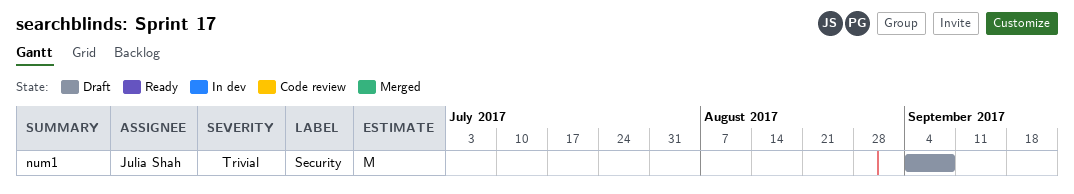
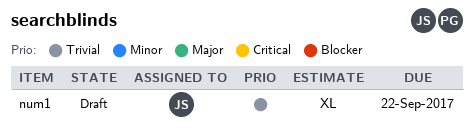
num1, estimate: M -> XL
num1, due: Sep 8 -> Sep 22

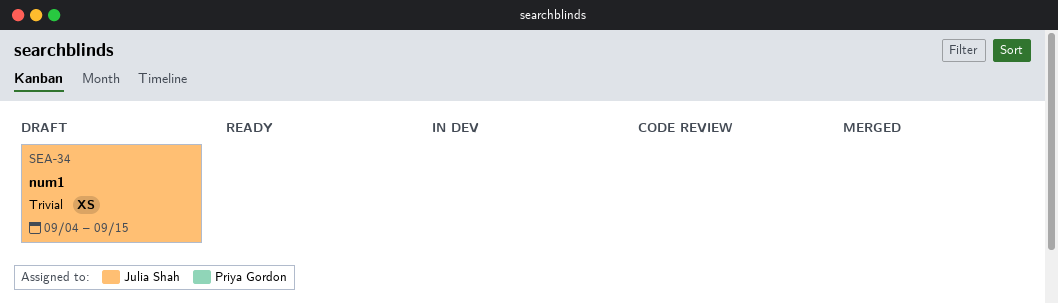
num1, estimate: XL -> XS
num1, due: Sep 22 -> Sep 15

